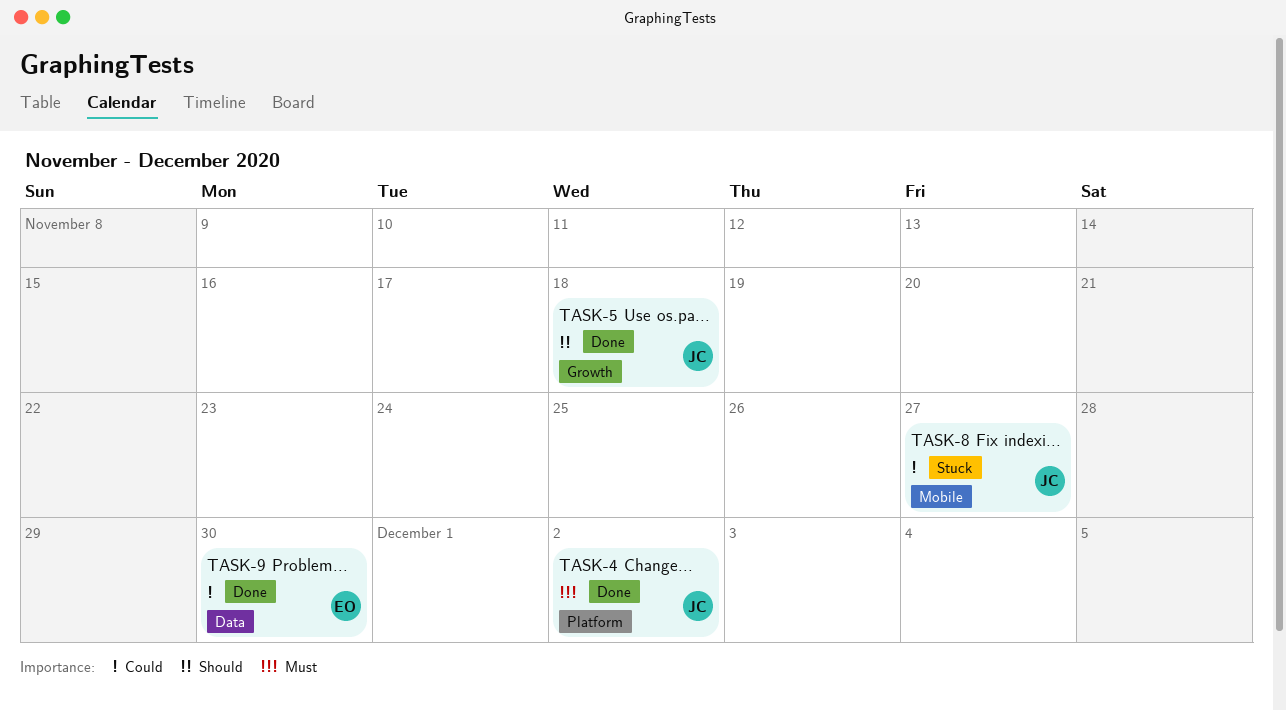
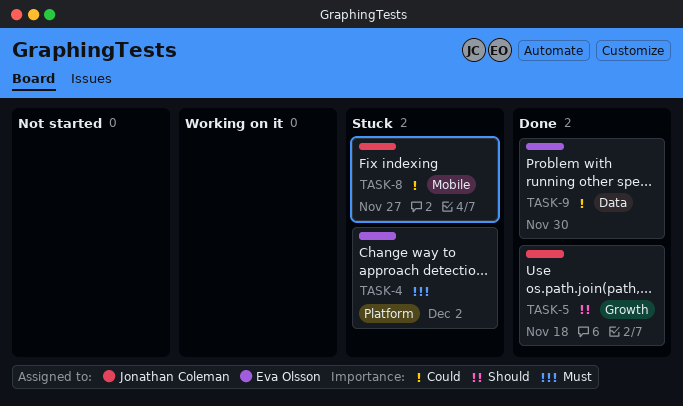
TASK-4, status: Done -> Stuck
TASK-4, owner: Jonathan Coleman -> Eva Olsson

